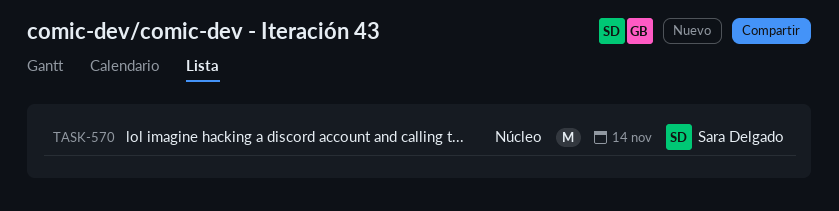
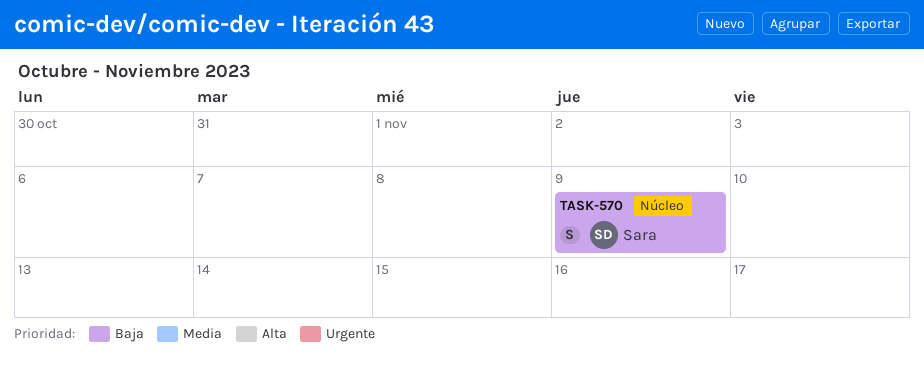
TASK-570, estimate: M -> S
TASK-570, due: Nov 14 -> Nov 9

